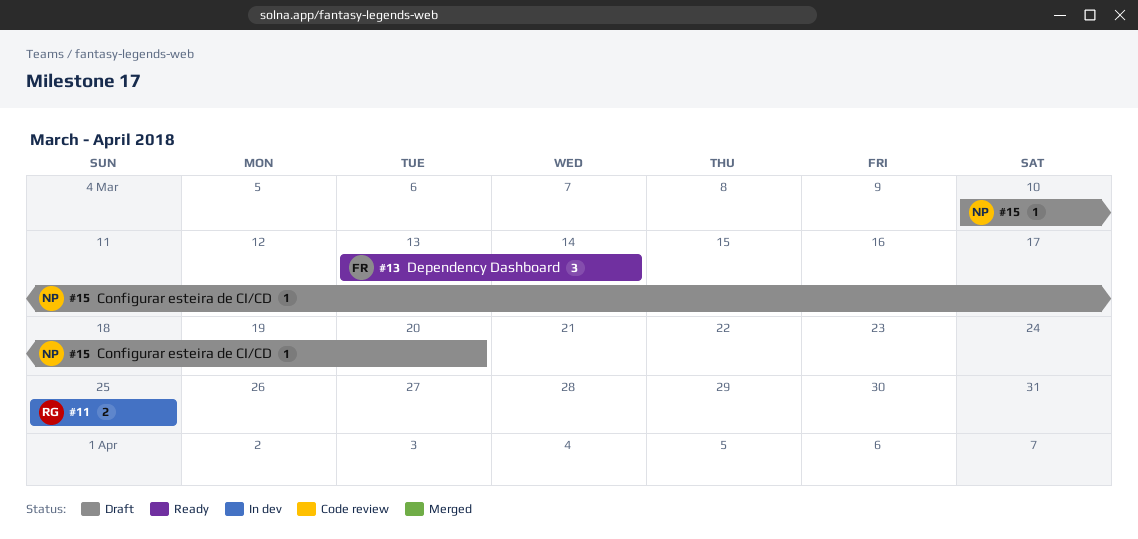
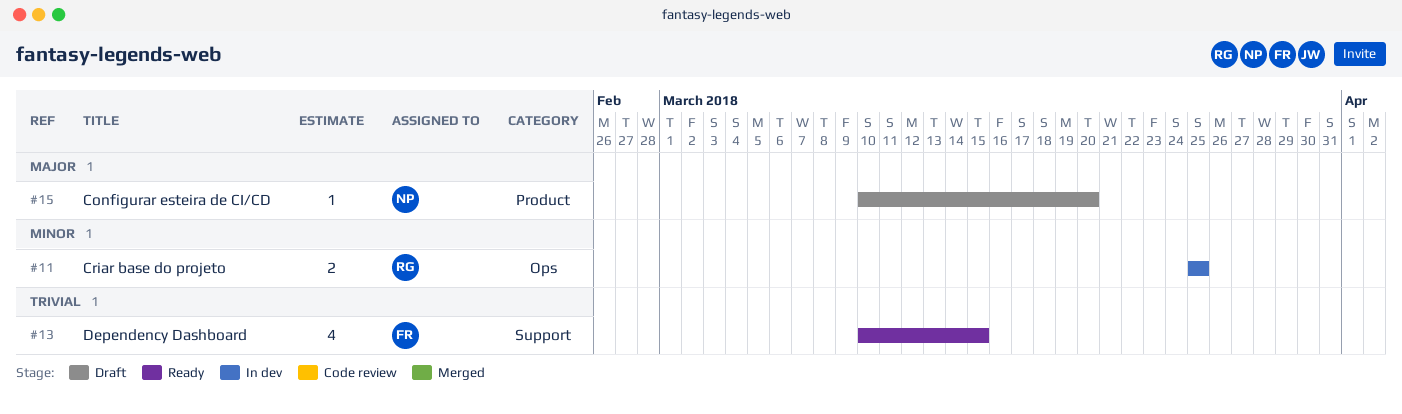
#13, estimate: 3 -> 4
#13, start: Mar 13 -> Mar 10
#13, due: Mar 14 -> Mar 15

